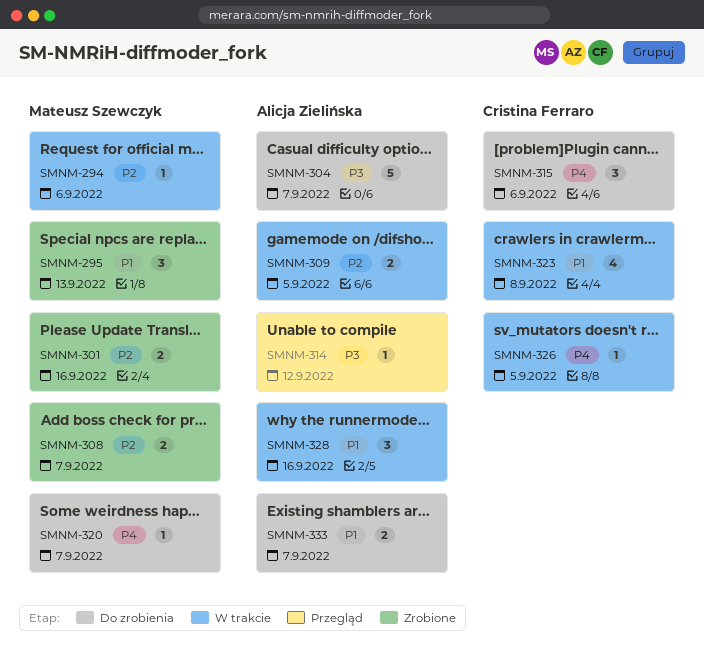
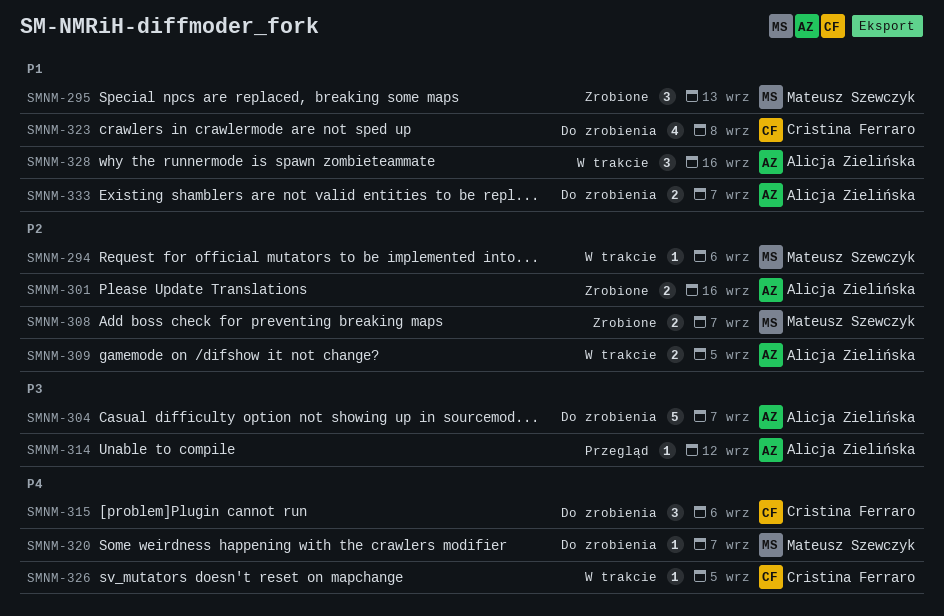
SMNM-301, owner: Mateusz Szewczyk -> Alicja Zielińska
SMNM-323, status: W trakcie -> Do zrobienia

